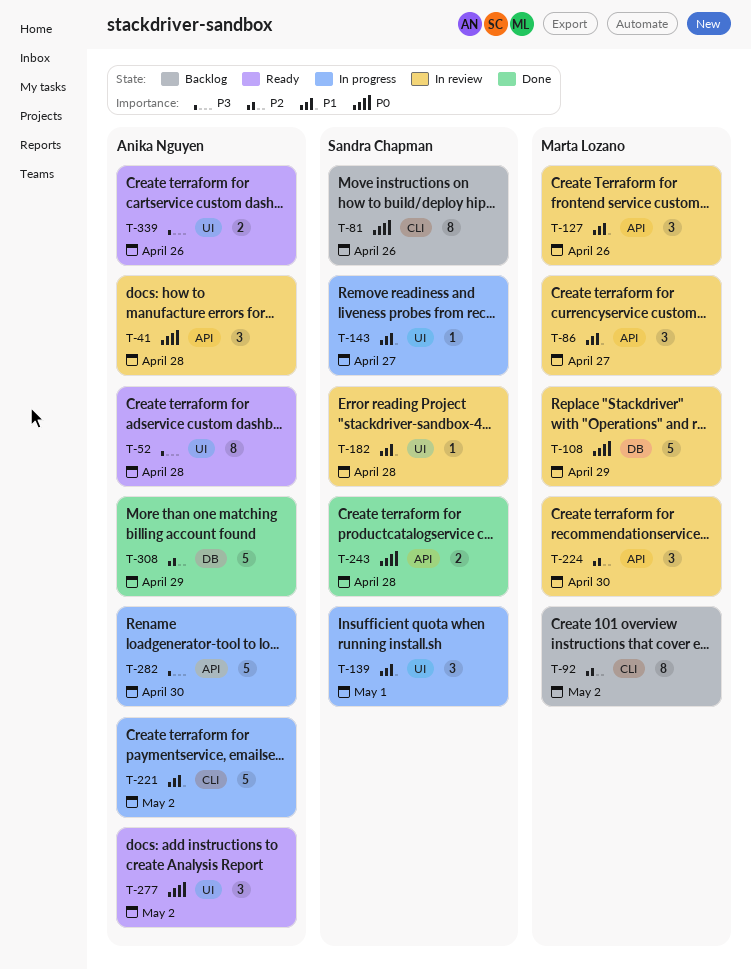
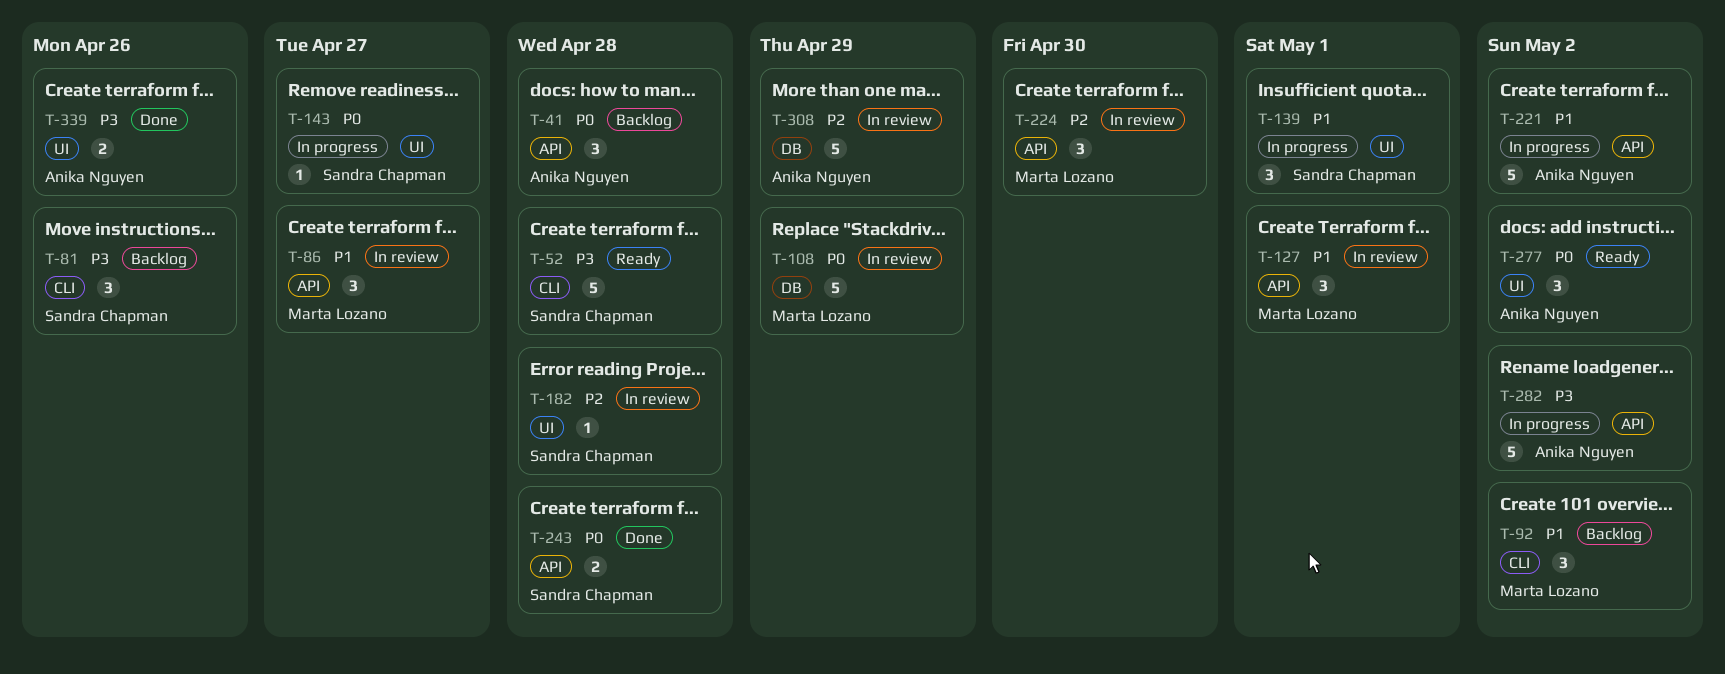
T-41, status: In review -> Backlog
T-52, owner: Anika Nguyen -> Sandra Chapman
T-52, label: UI -> CLI
T-52, estimate: 8 -> 5
T-81, priority: P0 -> P3
T-81, estimate: 8 -> 3
T-92, priority: P2 -> P1
T-92, estimate: 8 -> 3
T-127, due: Apr 26 -> May 1
T-143, priority: P1 -> P0
T-182, priority: P1 -> P2
T-221, label: CLI -> API
T-282, due: Apr 30 -> May 2
T-308, status: Done -> In review
T-339, status: Ready -> Done

